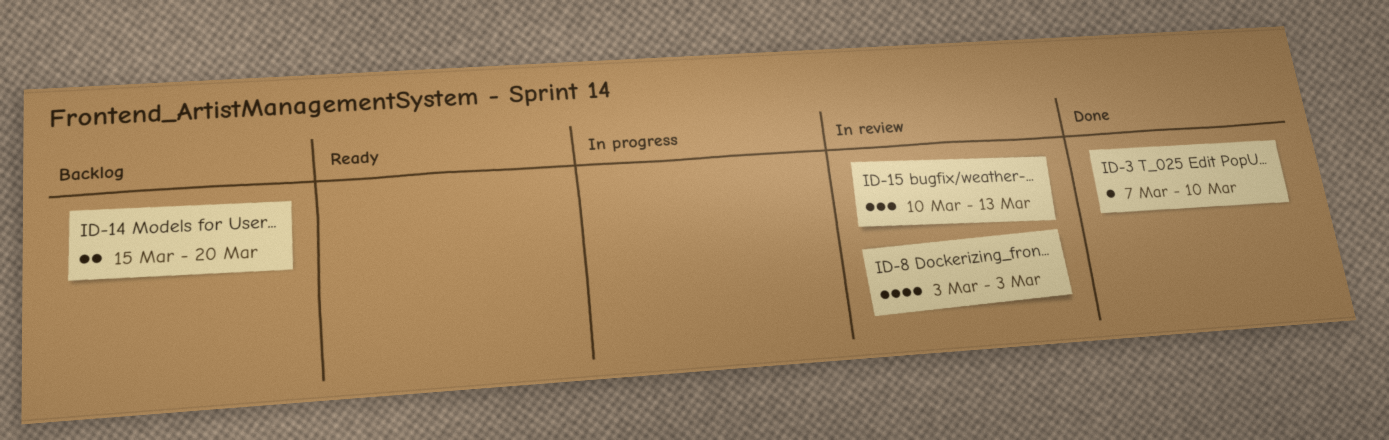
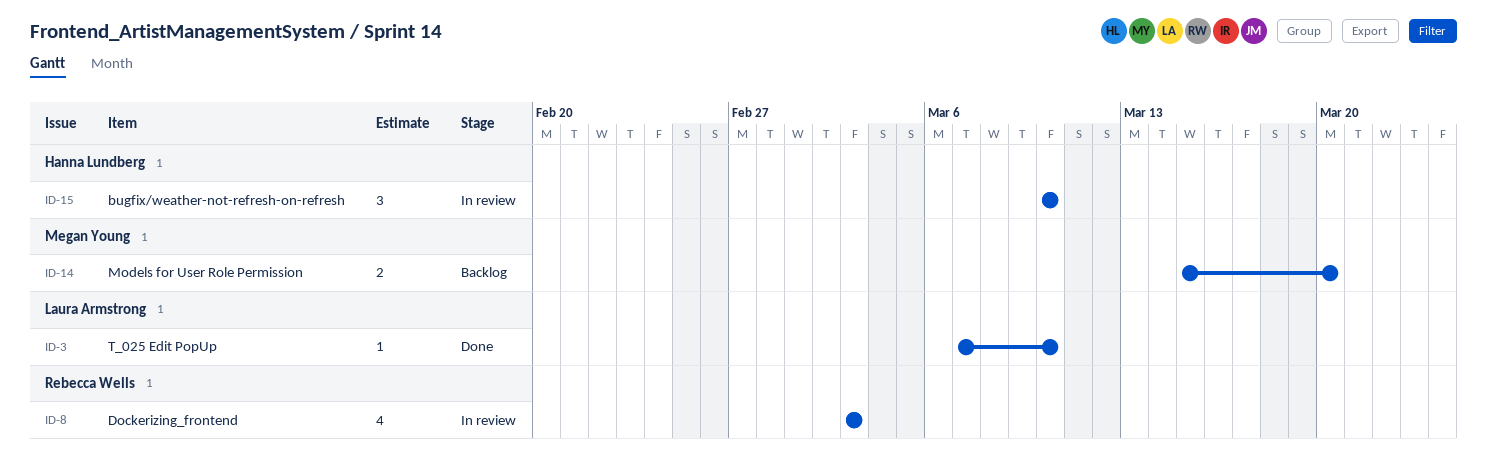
ID-15, due: Mar 13 -> Mar 10

